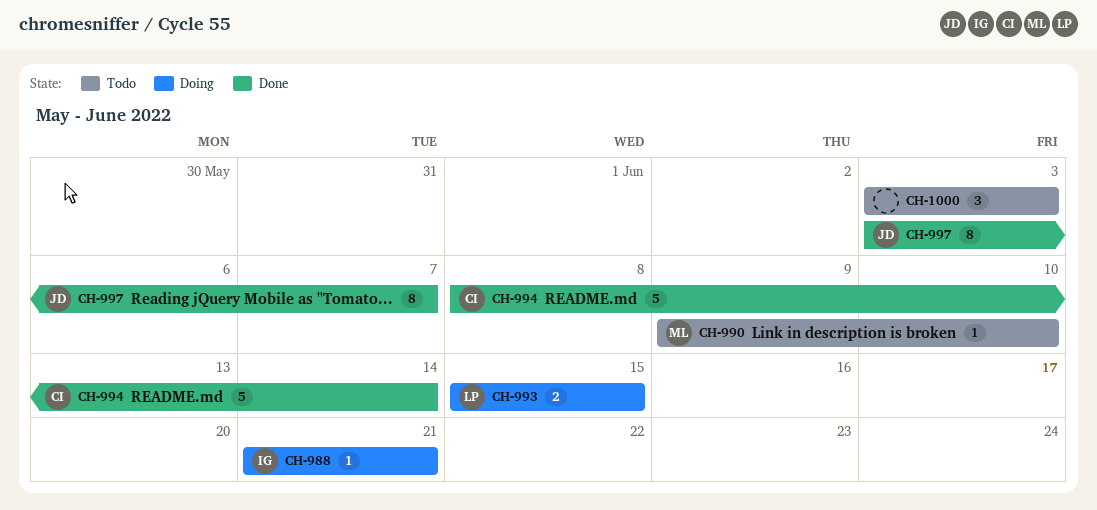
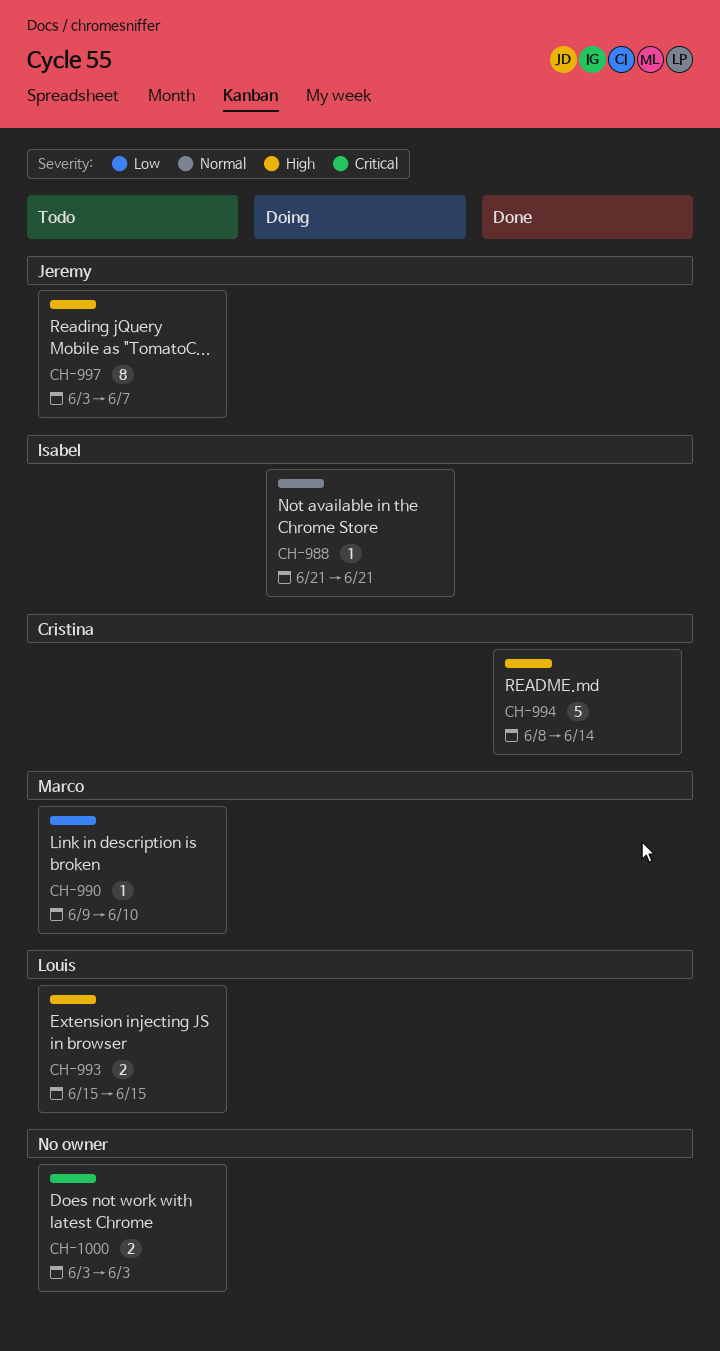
CH-993, status: Doing -> Todo
CH-997, status: Done -> Todo
CH-1000, estimate: 3 -> 2

